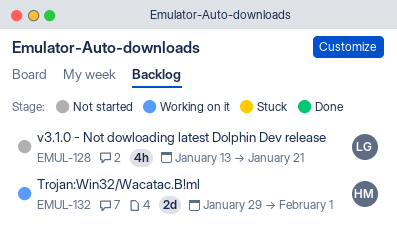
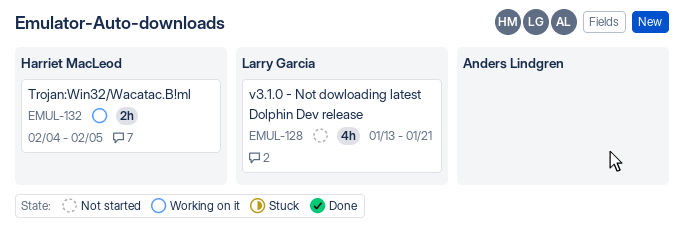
EMUL-132, estimate: 2d -> 2h
EMUL-132, start: Jan 29 -> Feb 4
EMUL-132, due: Feb 1 -> Feb 5

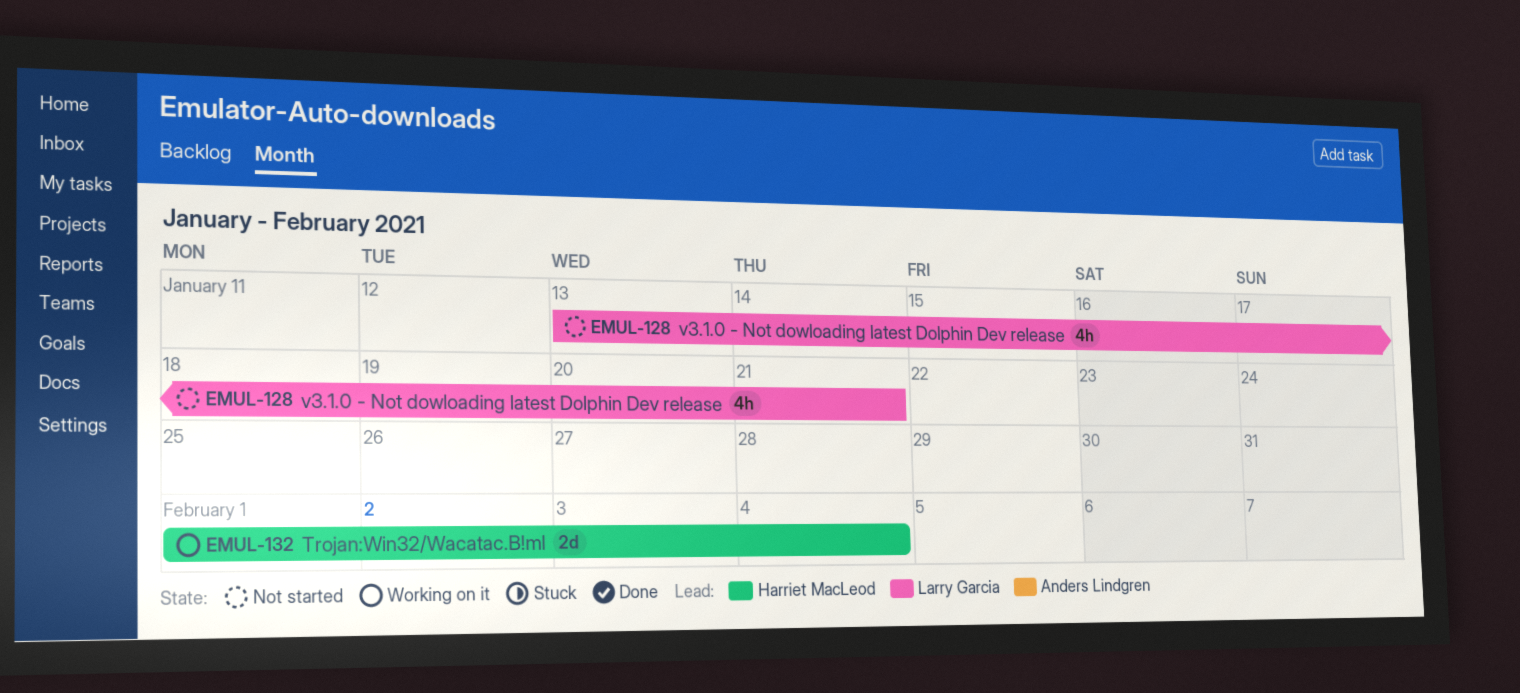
EMUL-132, estimate: 2h -> 2d
EMUL-132, start: Feb 4 -> Feb 1
EMUL-132, due: Feb 5 -> Feb 4

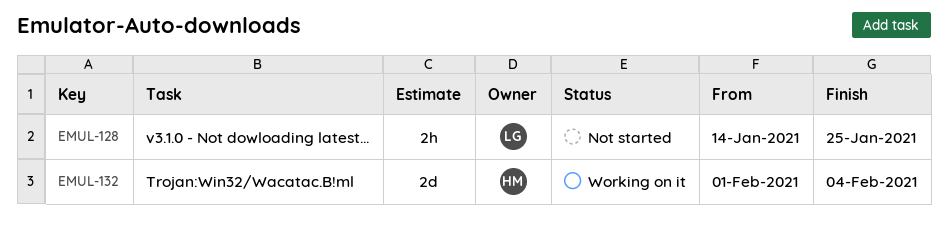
EMUL-128, estimate: 4h -> 2h
EMUL-128, start: Jan 13 -> Jan 14
EMUL-128, due: Jan 21 -> Jan 25

